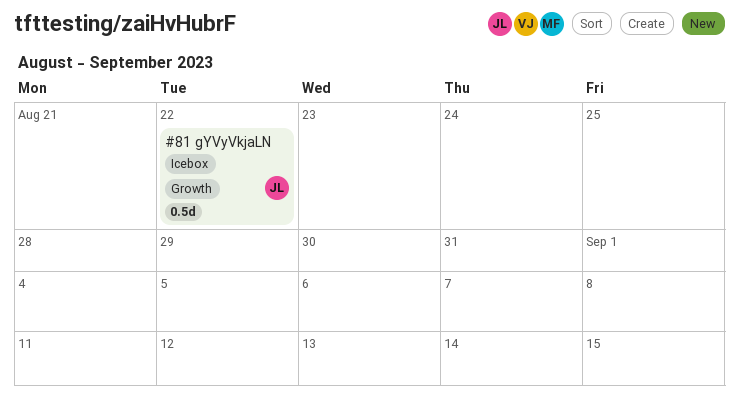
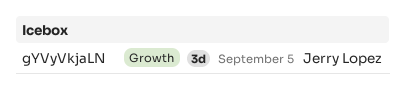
gYVyVkjaLN, estimate: 0.5d -> 3d
gYVyVkjaLN, due: Aug 22 -> Sep 5

